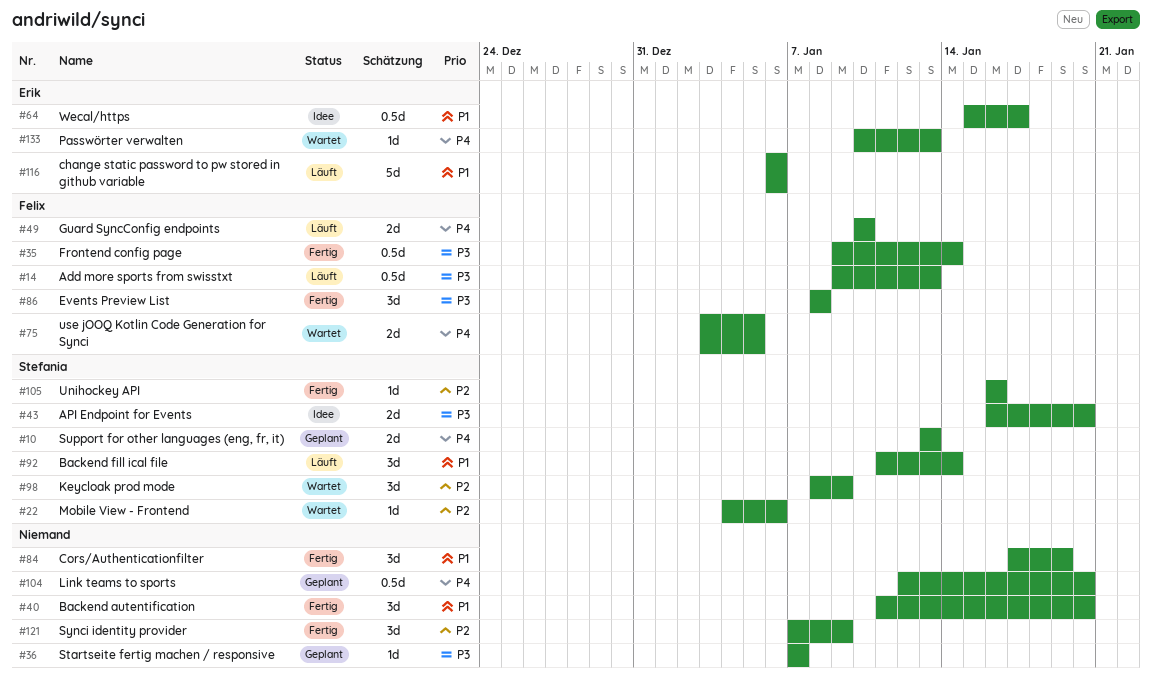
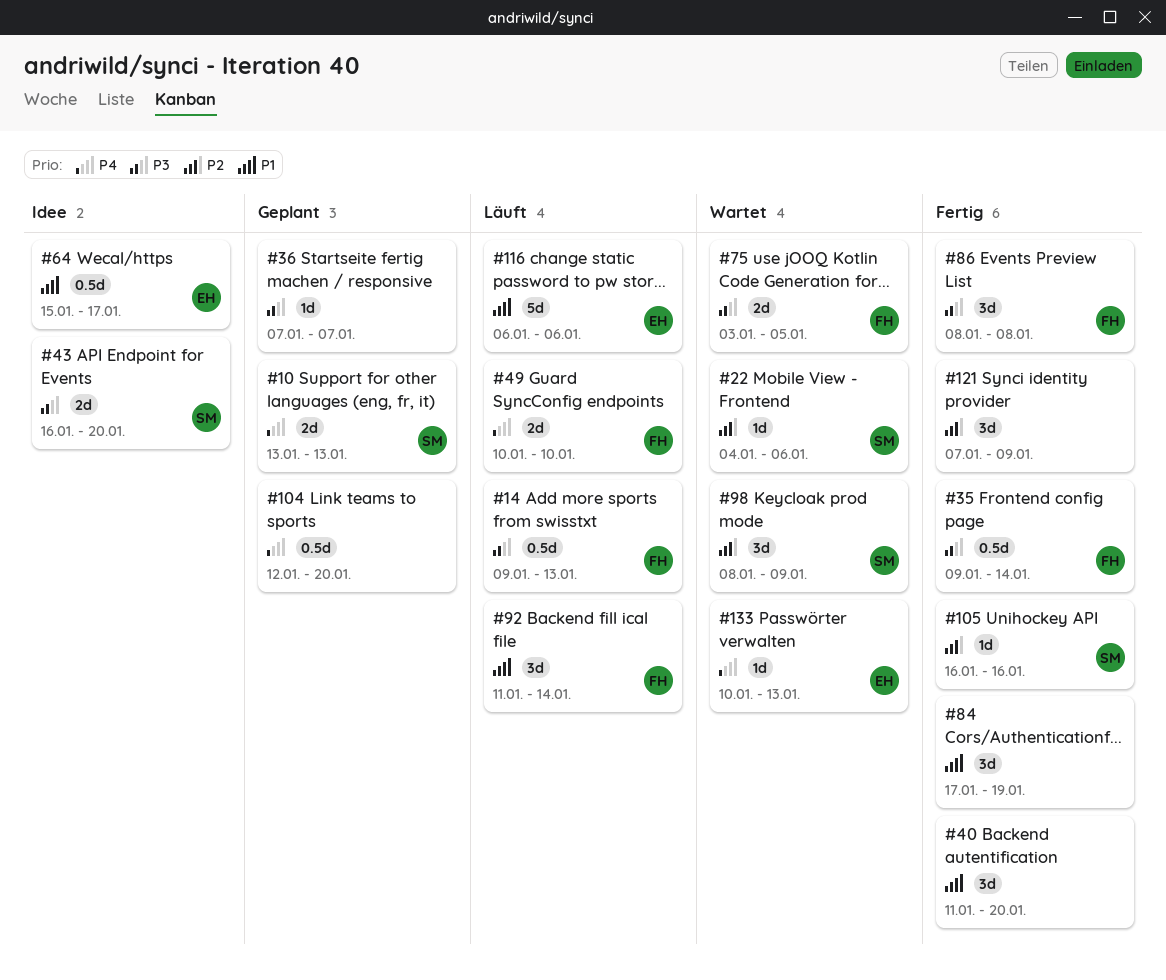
#75, priority: P4 -> P3
#92, owner: Stefania -> Felix

